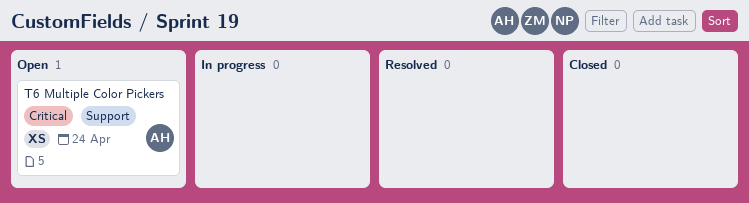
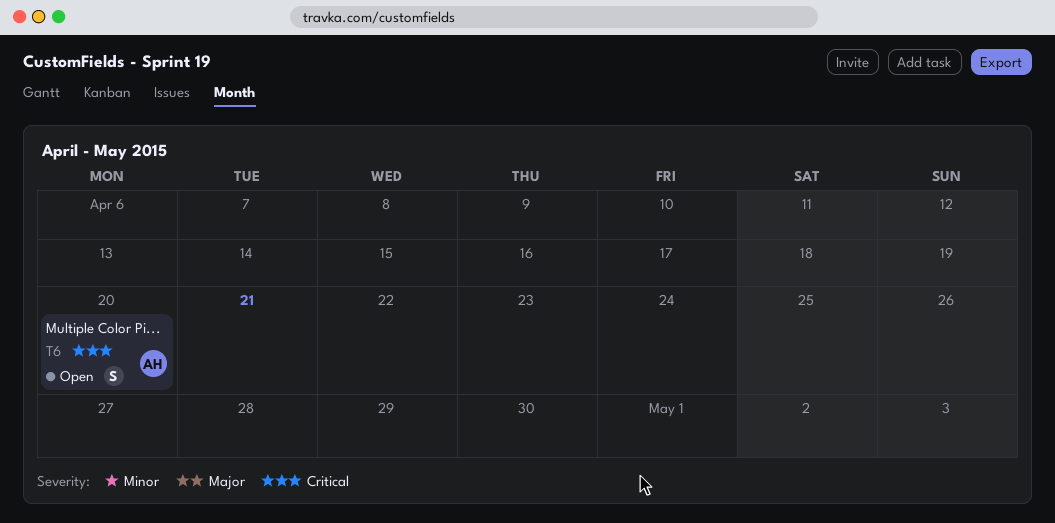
T6, estimate: XS -> S
T6, due: Apr 24 -> Apr 20

